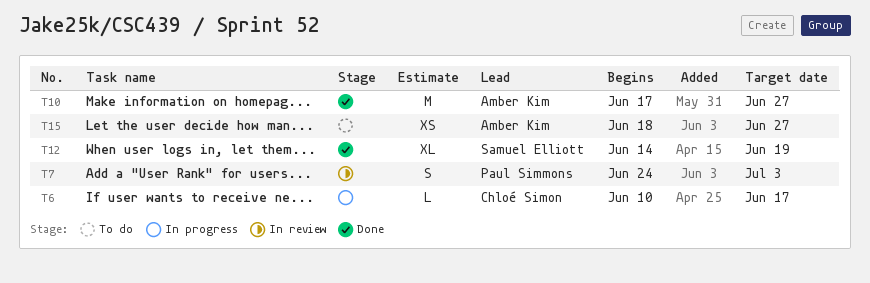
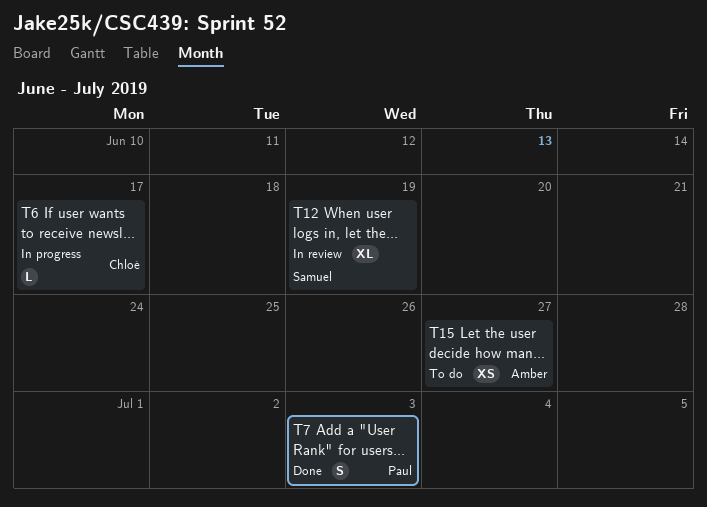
T7, status: In review -> Done
T10: present -> none
T12, status: Done -> In review

